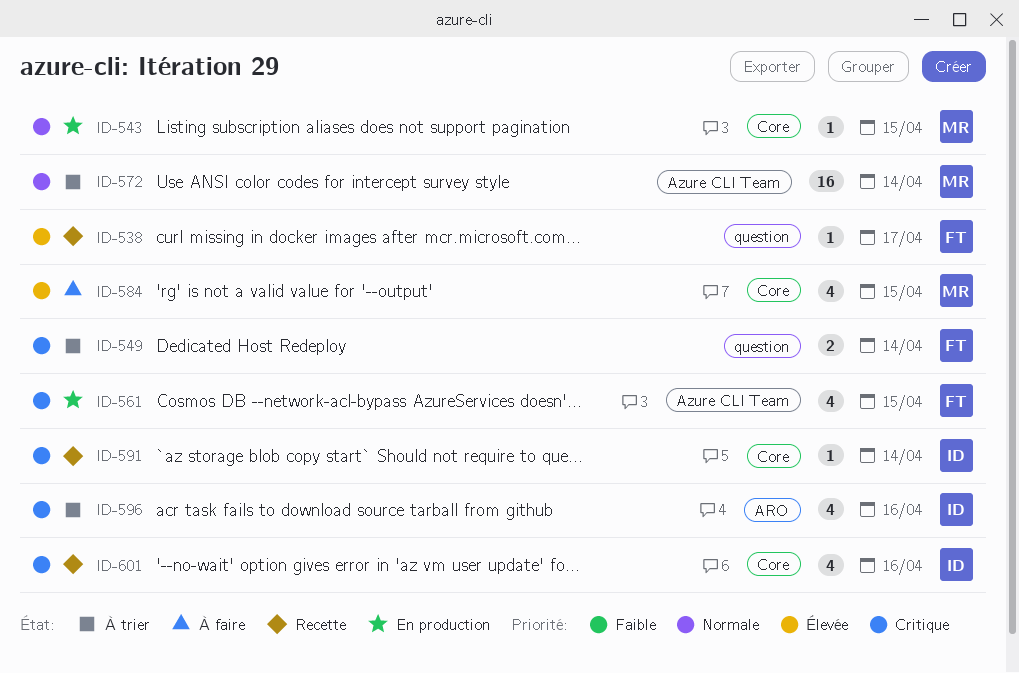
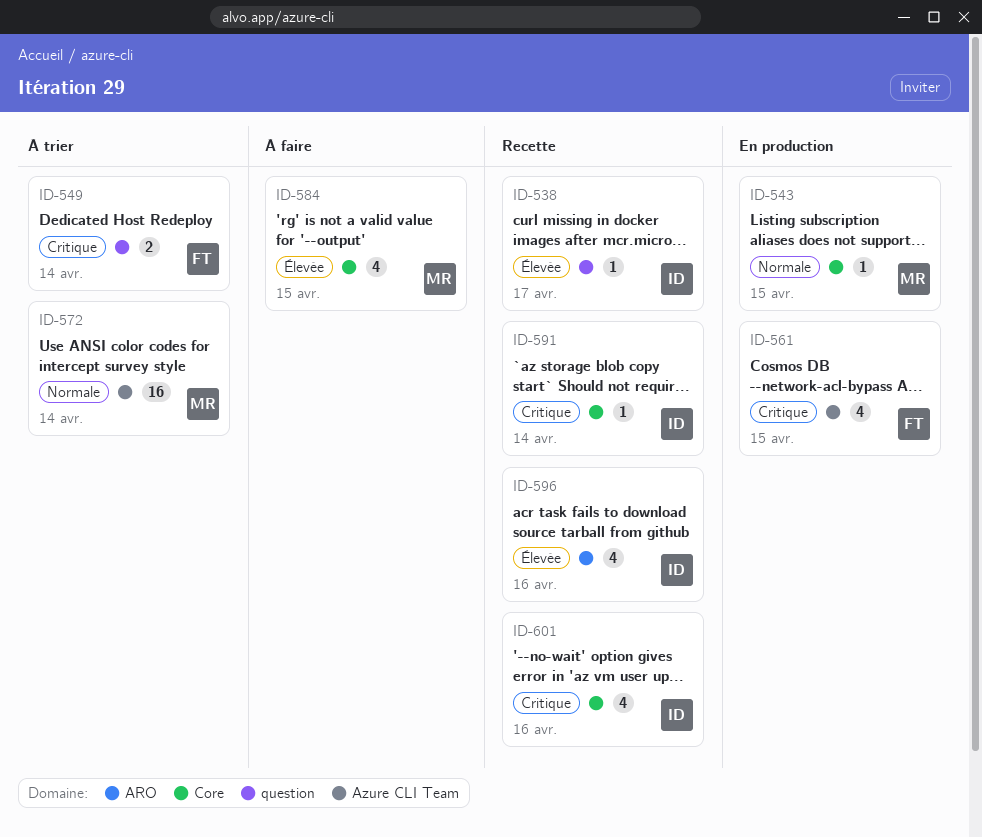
ID-538, owner: FT -> ID
ID-596, status: À trier -> Recette
ID-596, priority: Critique -> Élevée

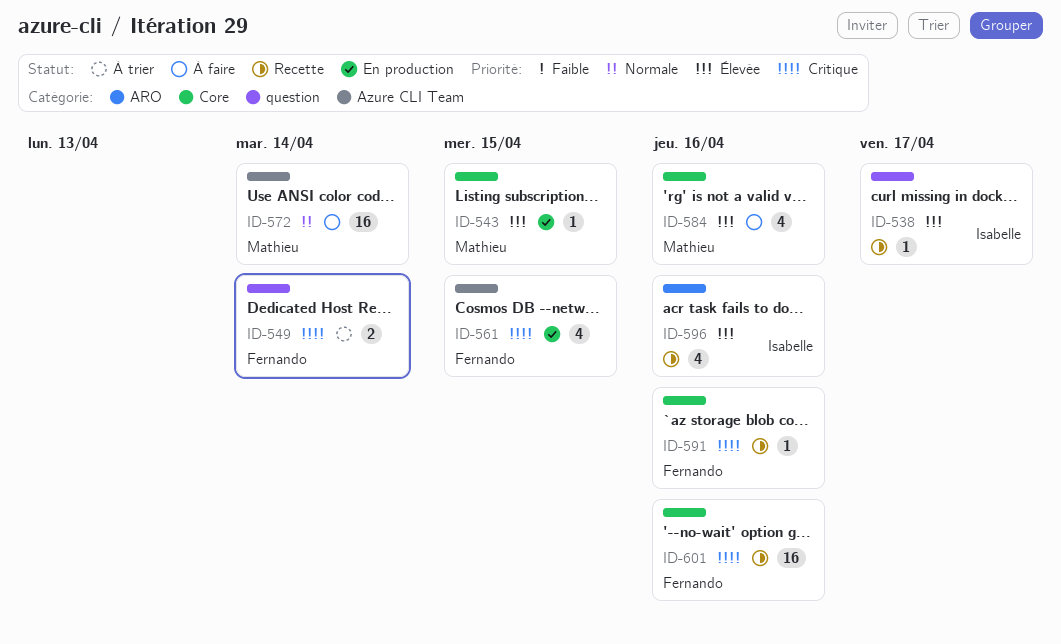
ID-543, priority: Normale -> Élevée
ID-572, status: À trier -> À faire
ID-584, due: Apr 15 -> Apr 16
ID-591, owner: Isabelle -> Fernando
ID-591, due: Apr 14 -> Apr 16
ID-601, owner: Isabelle -> Fernando
ID-601, estimate: 4 -> 16

